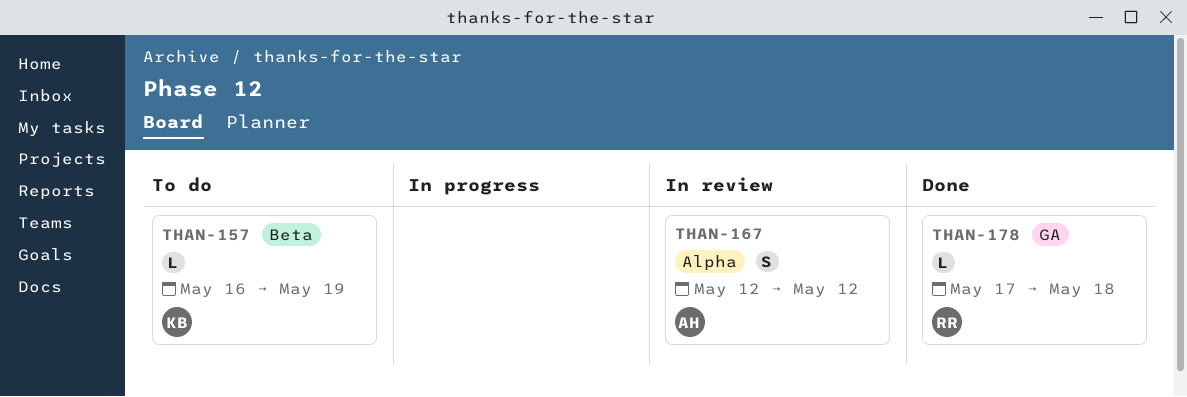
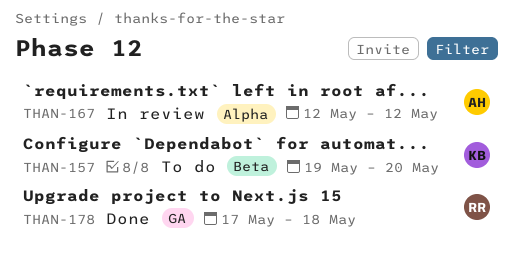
THAN-157, start: May 16 -> May 19
THAN-157, due: May 19 -> May 20

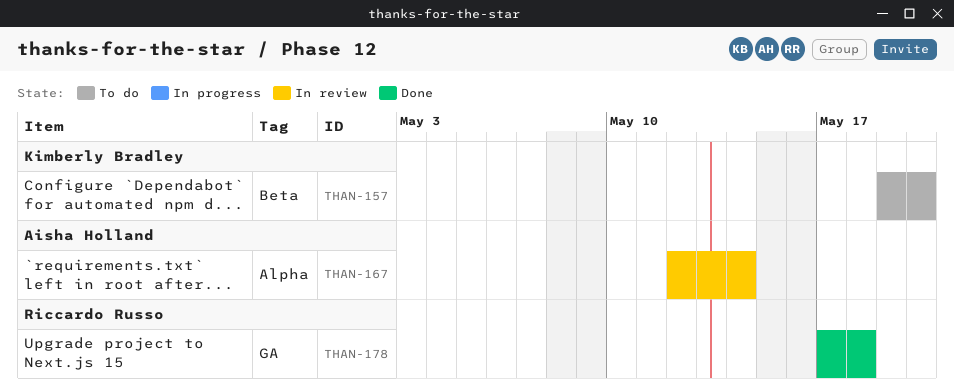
THAN-167, due: May 12 -> May 14

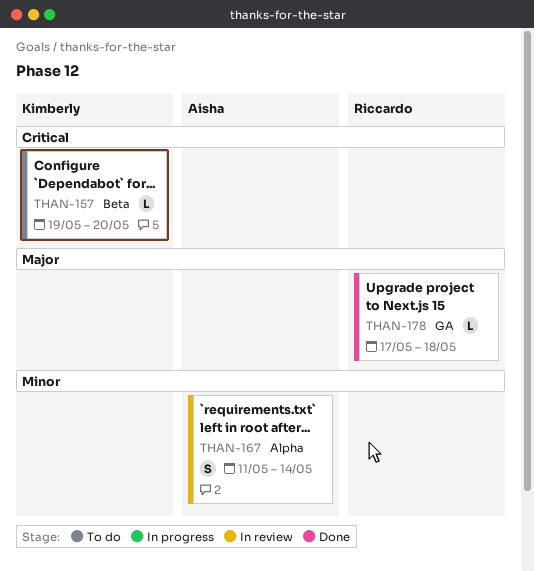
THAN-167, start: May 12 -> May 11

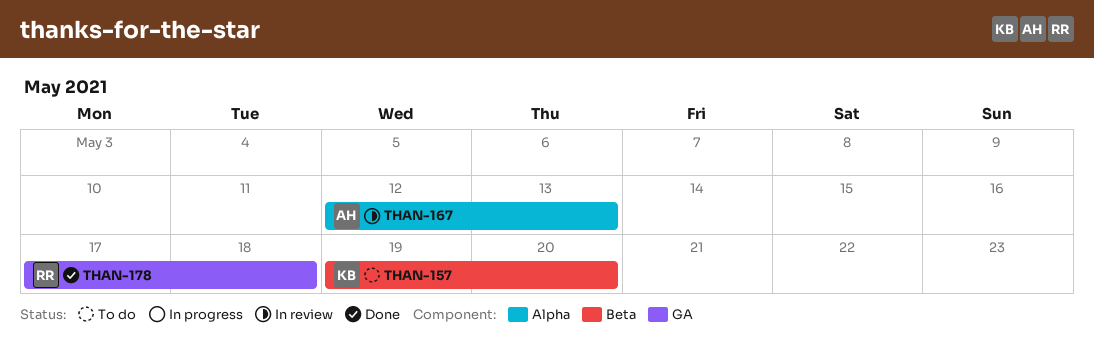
THAN-167, start: May 11 -> May 12
THAN-167, due: May 14 -> May 13

